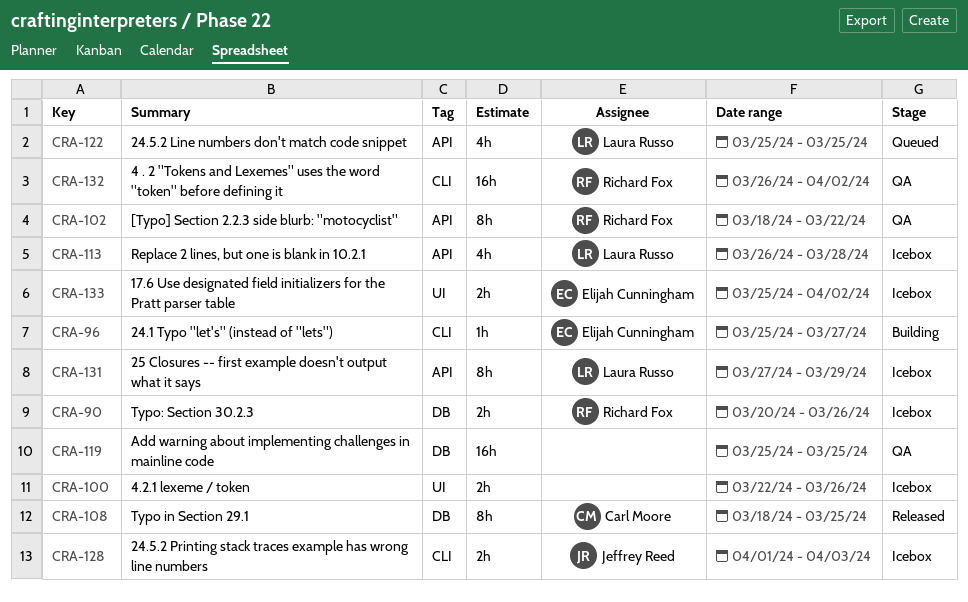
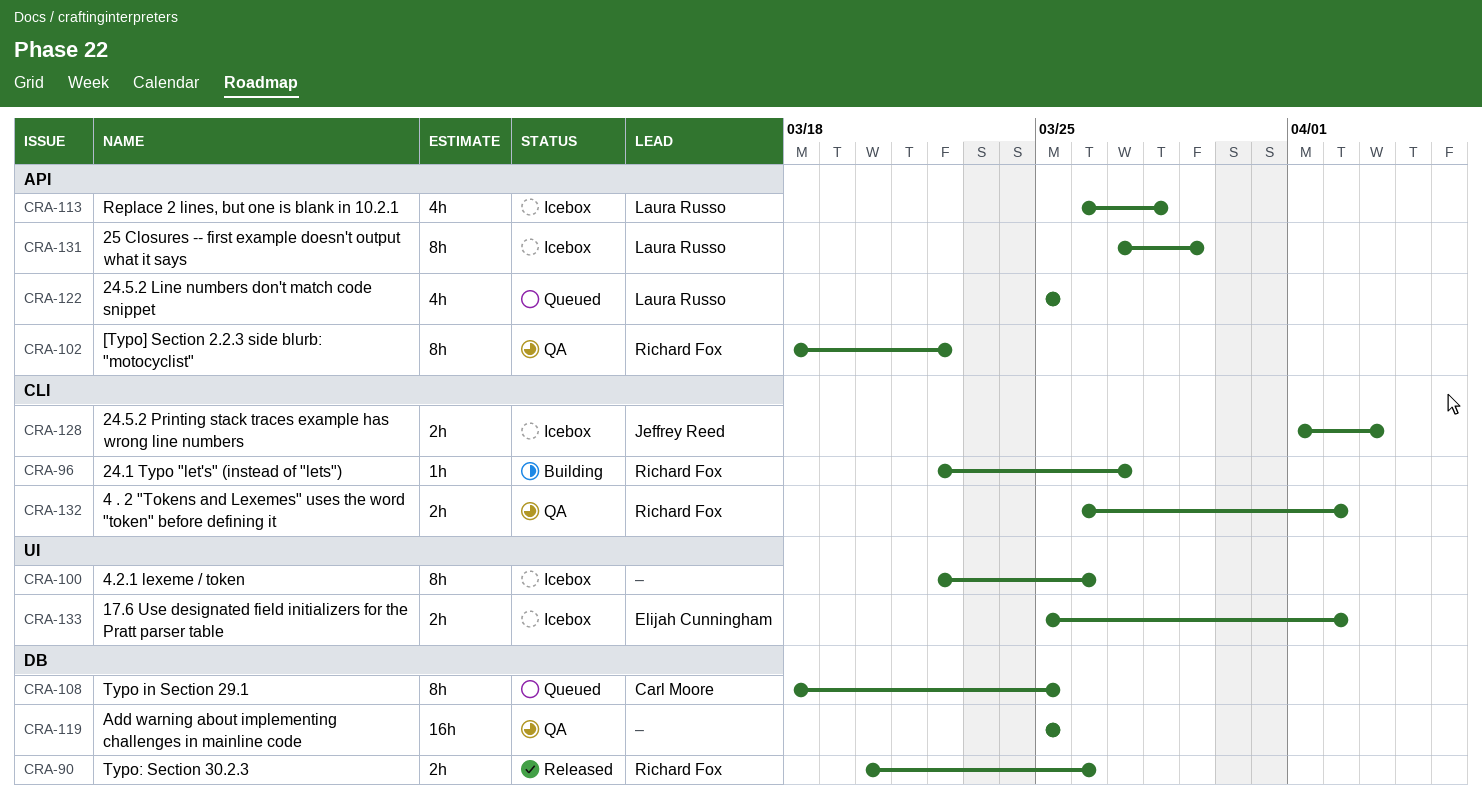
CRA-90, status: Icebox -> Released
CRA-96, owner: Elijah Cunningham -> Richard Fox
CRA-96, start: Mar 25 -> Mar 22
CRA-100, estimate: 2h -> 8h
CRA-108, status: Released -> Queued
CRA-132, estimate: 16h -> 2h

